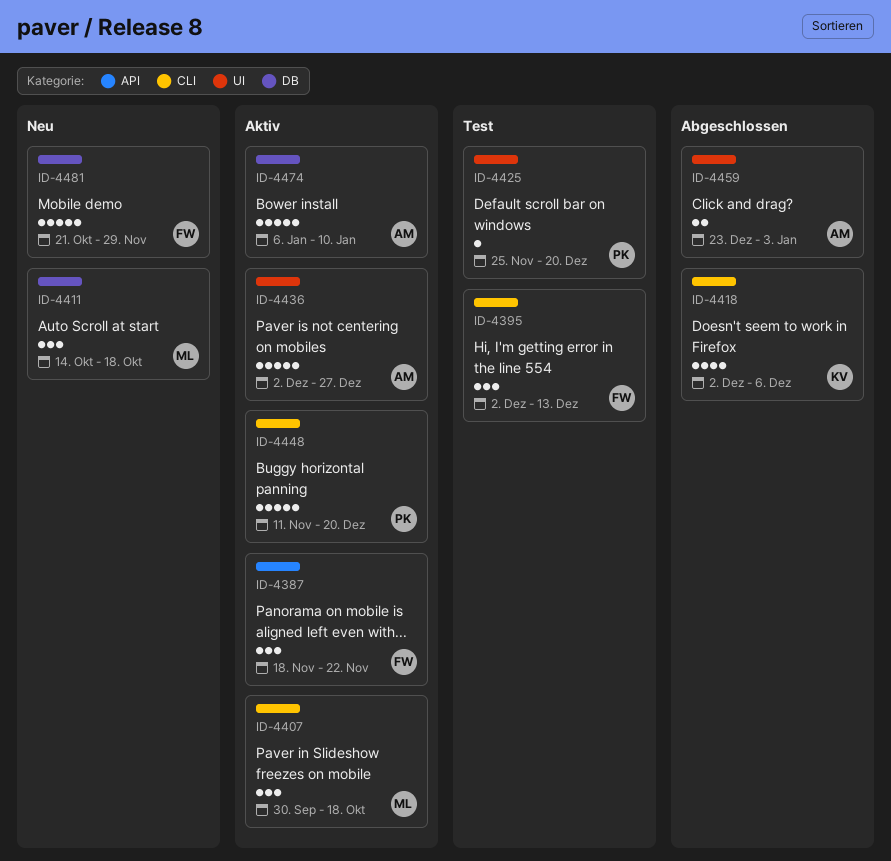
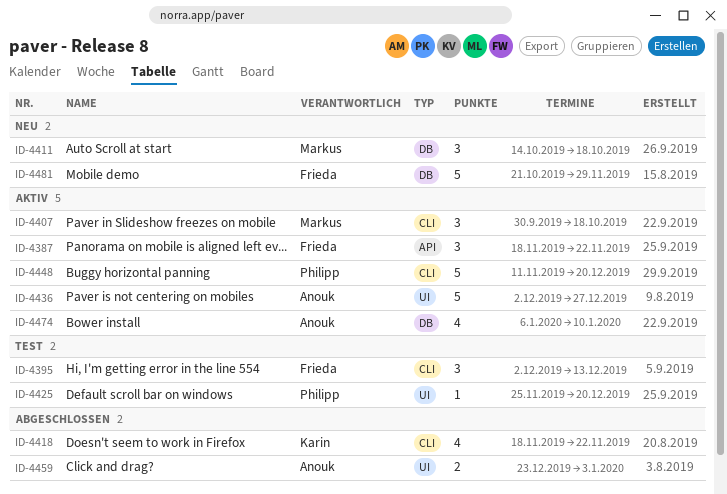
ID-4418, start: Dec 2 -> Nov 18
ID-4418, due: Dec 6 -> Nov 22
ID-4474, estimate: 5 -> 4

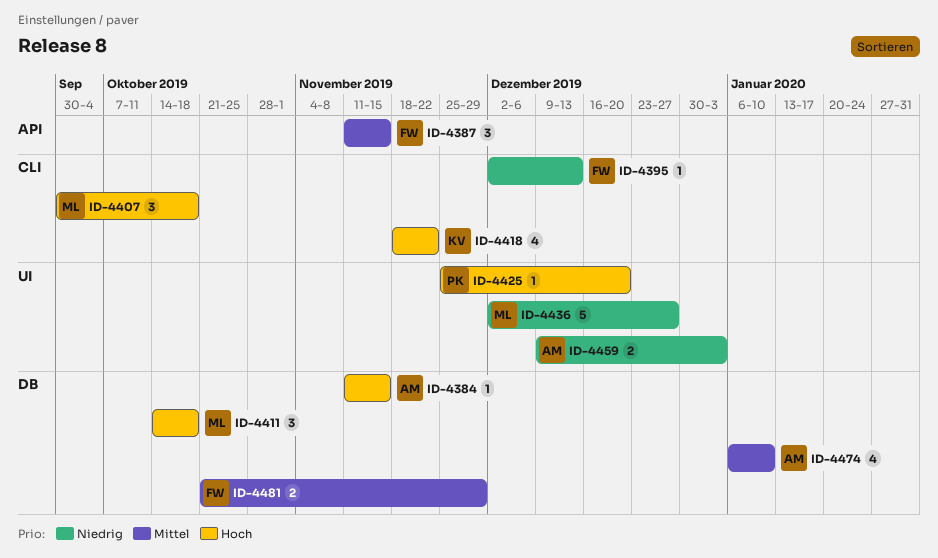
ID-4384: none -> present
ID-4387, start: Nov 18 -> Nov 11
ID-4387, due: Nov 22 -> Nov 15
ID-4395, estimate: 3 -> 1
ID-4436, owner: Anouk -> Markus
ID-4448: present -> none
ID-4459, start: Dec 23 -> Dec 9
ID-4481, estimate: 5 -> 2

